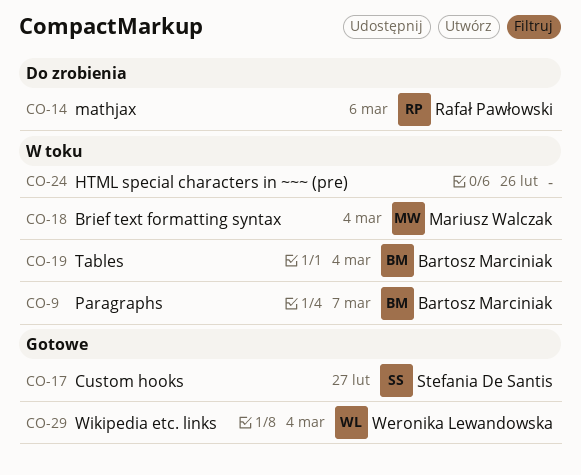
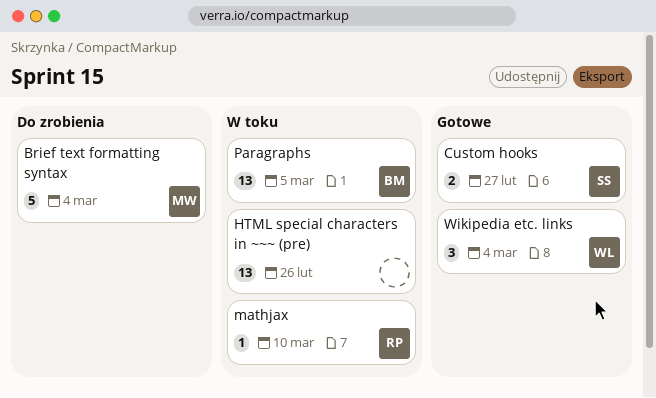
Brief text formatting syntax, status: W toku -> Do zrobienia
mathjax, status: Do zrobienia -> W toku
mathjax, due: Mar 6 -> Mar 10
Paragraphs, due: Mar 7 -> Mar 5
Tables: present -> none

